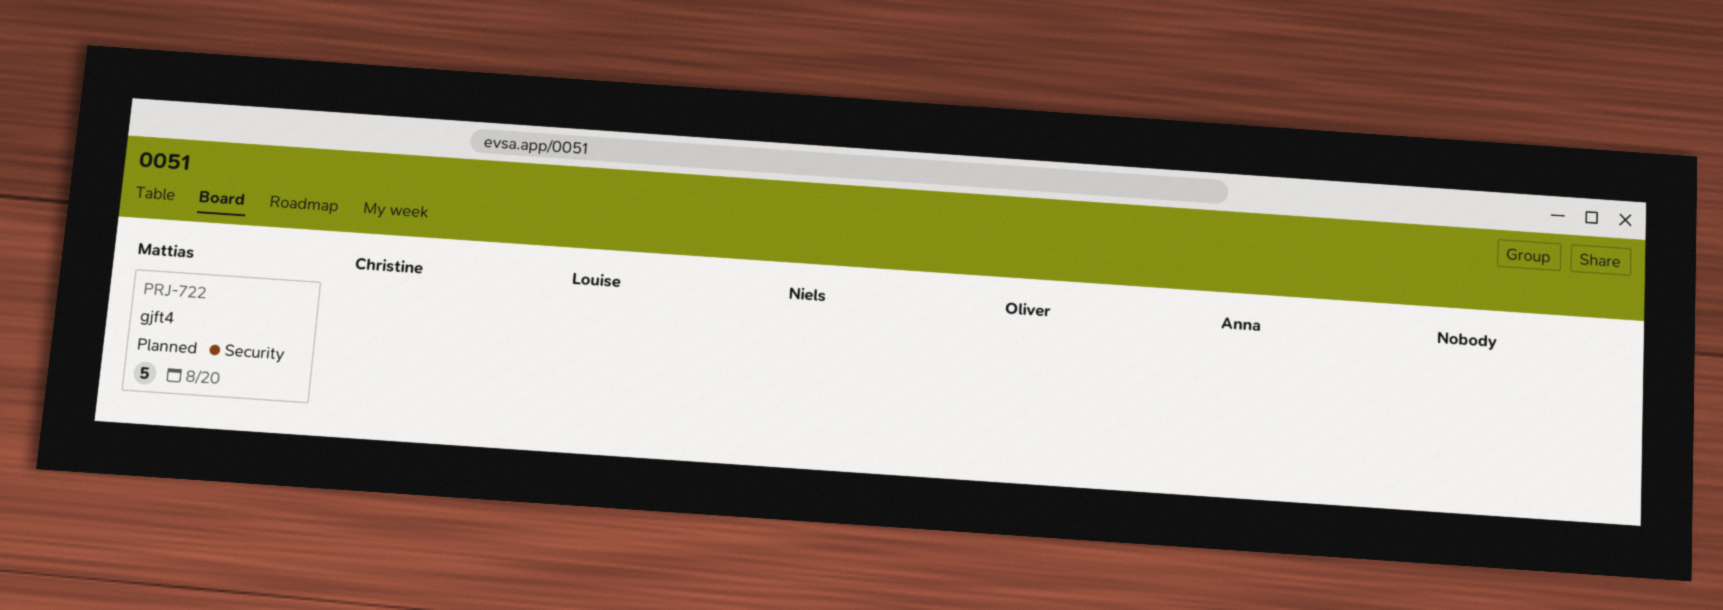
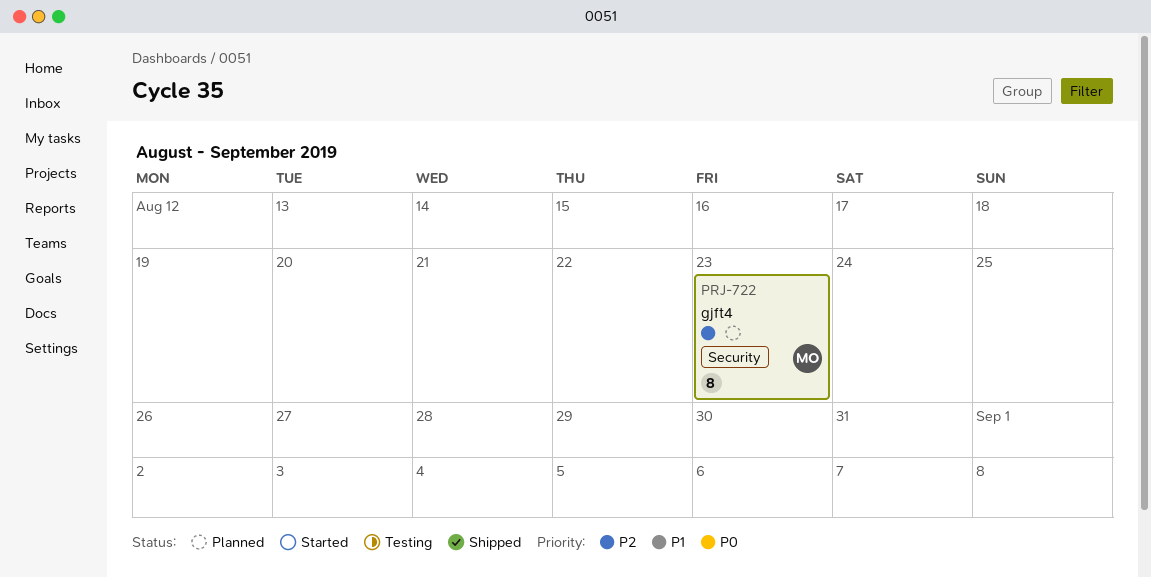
PRJ-722, estimate: 5 -> 8
PRJ-722, due: Aug 20 -> Aug 23

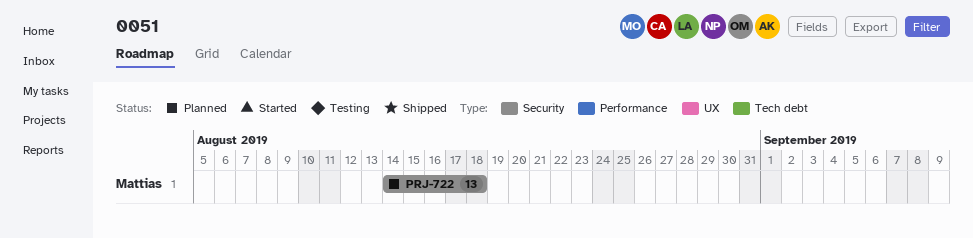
PRJ-722, estimate: 8 -> 13
PRJ-722, due: Aug 23 -> Aug 18

